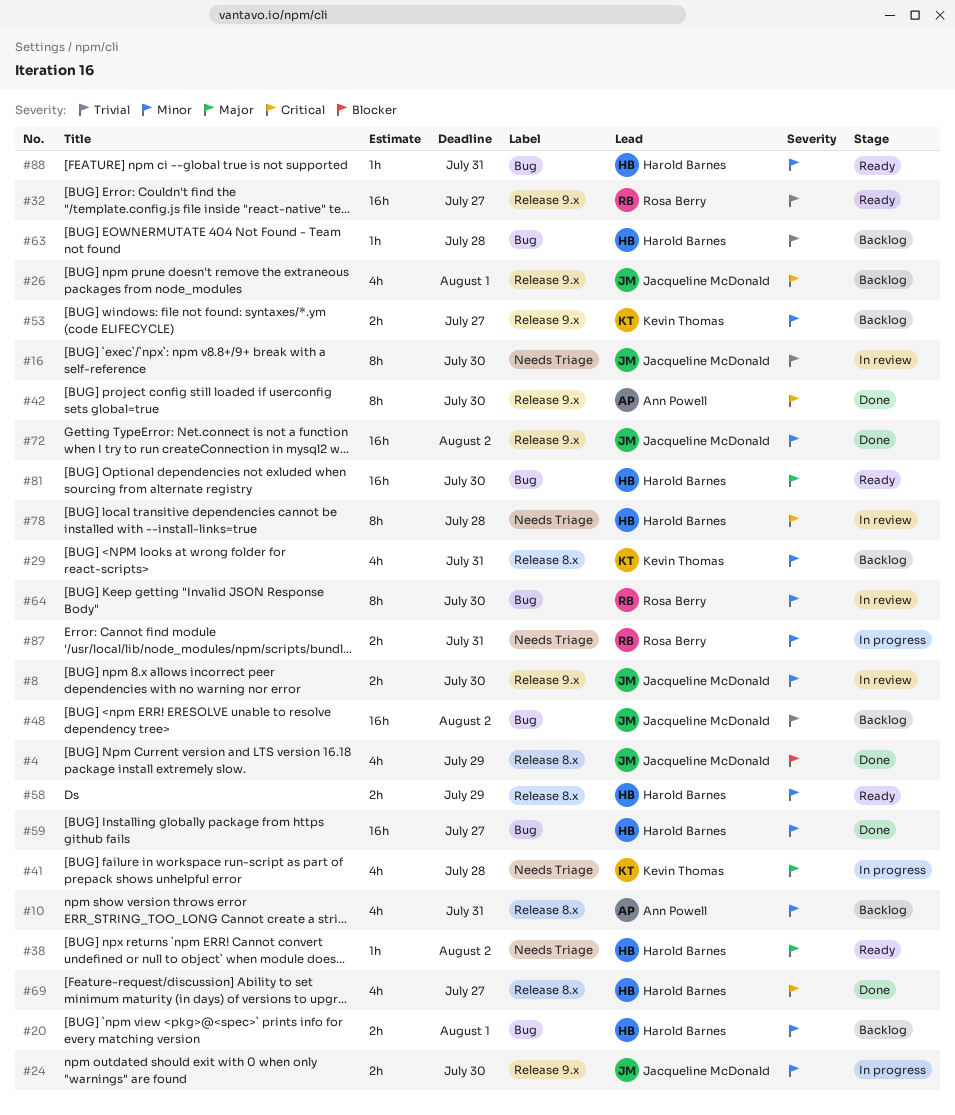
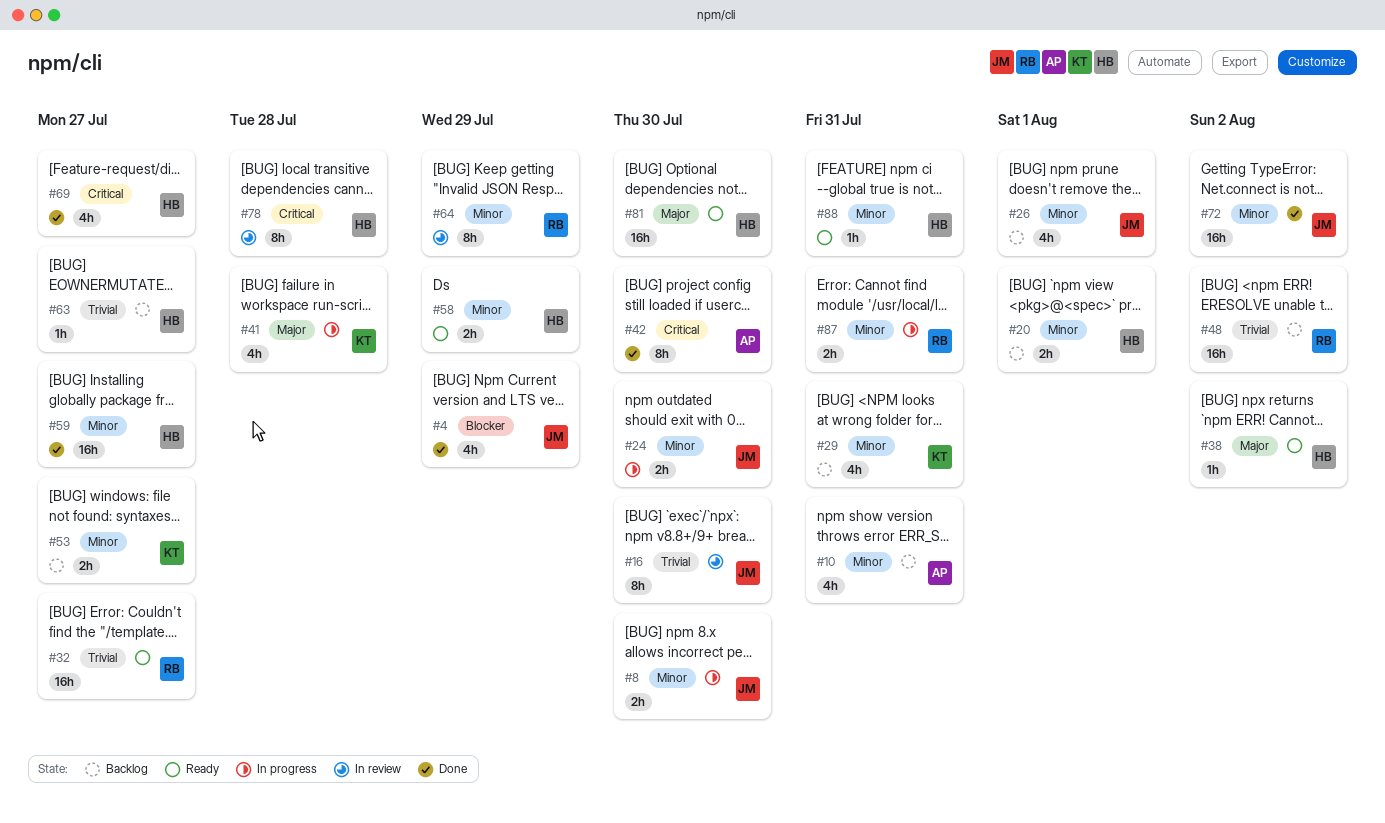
#8, status: In review -> In progress
#26, priority: Critical -> Minor
#48, owner: Jacqueline McDonald -> Rosa Berry
#63, due: Jul 28 -> Jul 27
#64, due: Jul 30 -> Jul 29

